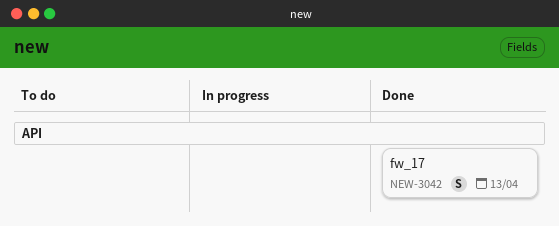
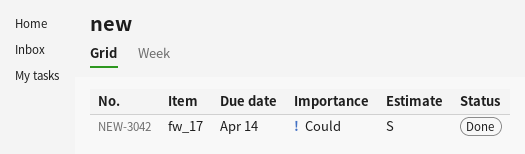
NEW-3042, due: Apr 13 -> Apr 14

